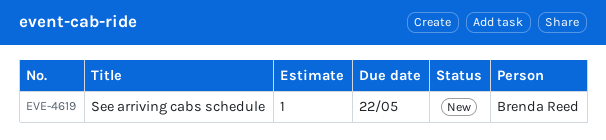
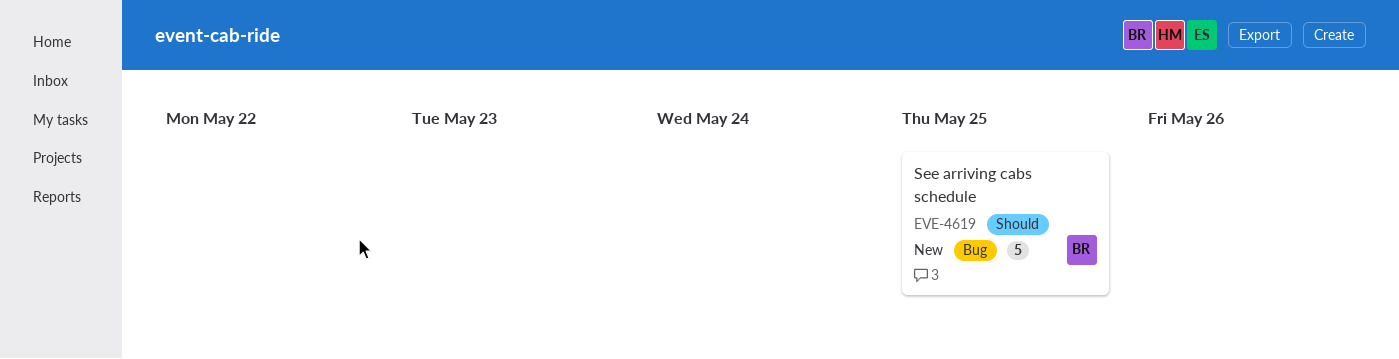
EVE-4619, estimate: 1 -> 5
EVE-4619, due: May 22 -> May 25

